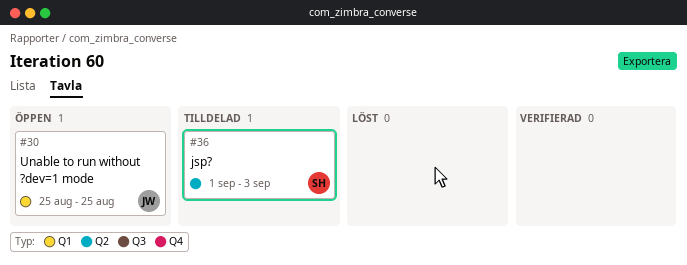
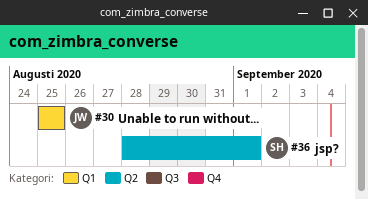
#36, start: Sep 1 -> Aug 28
#36, due: Sep 3 -> Sep 1

